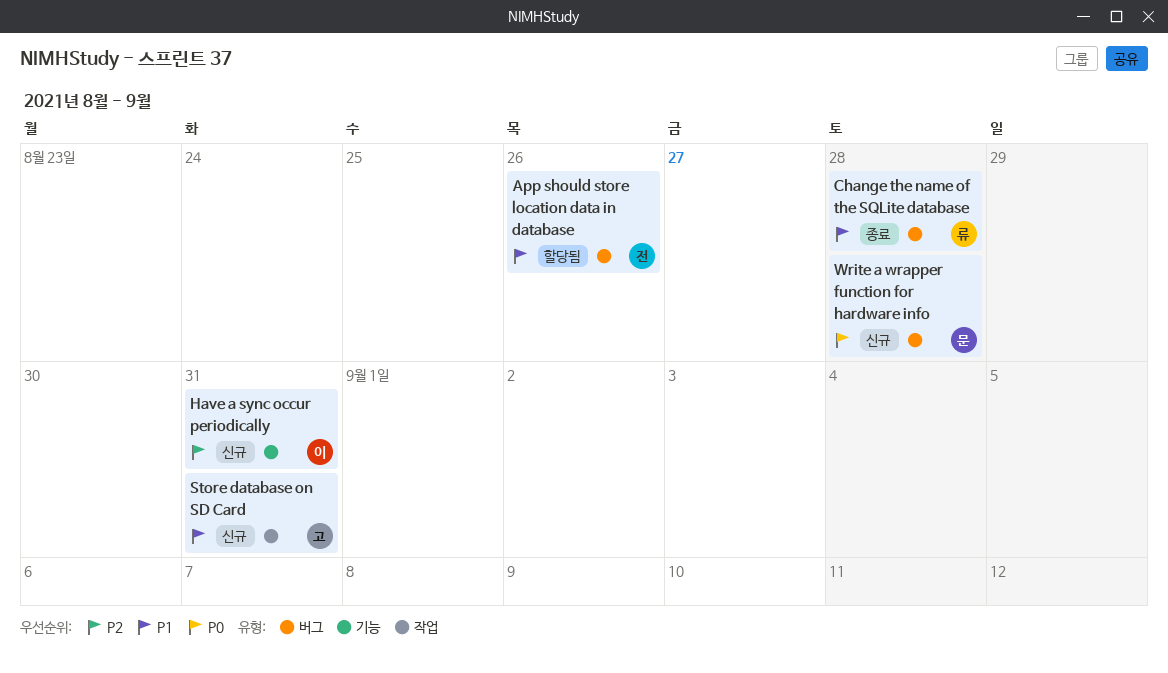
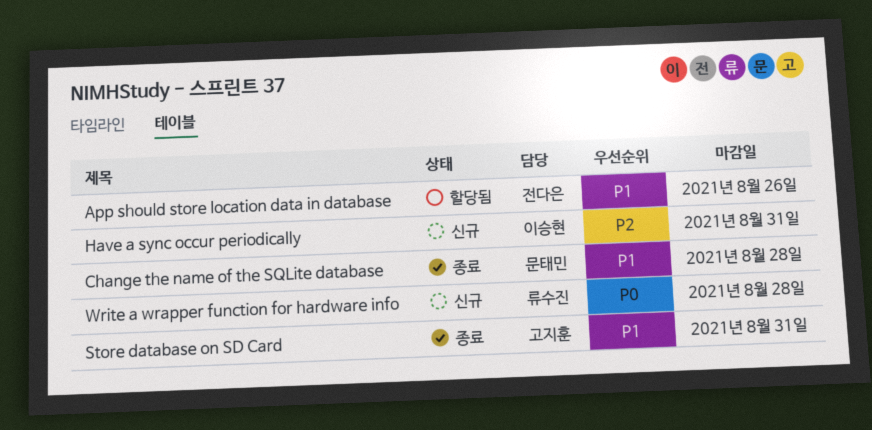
Change the name of the SQLite database, owner: 류수진 -> 문태민
Store database on SD Card, status: 신규 -> 종료
Write a wrapper function for hardware info, owner: 문태민 -> 류수진

